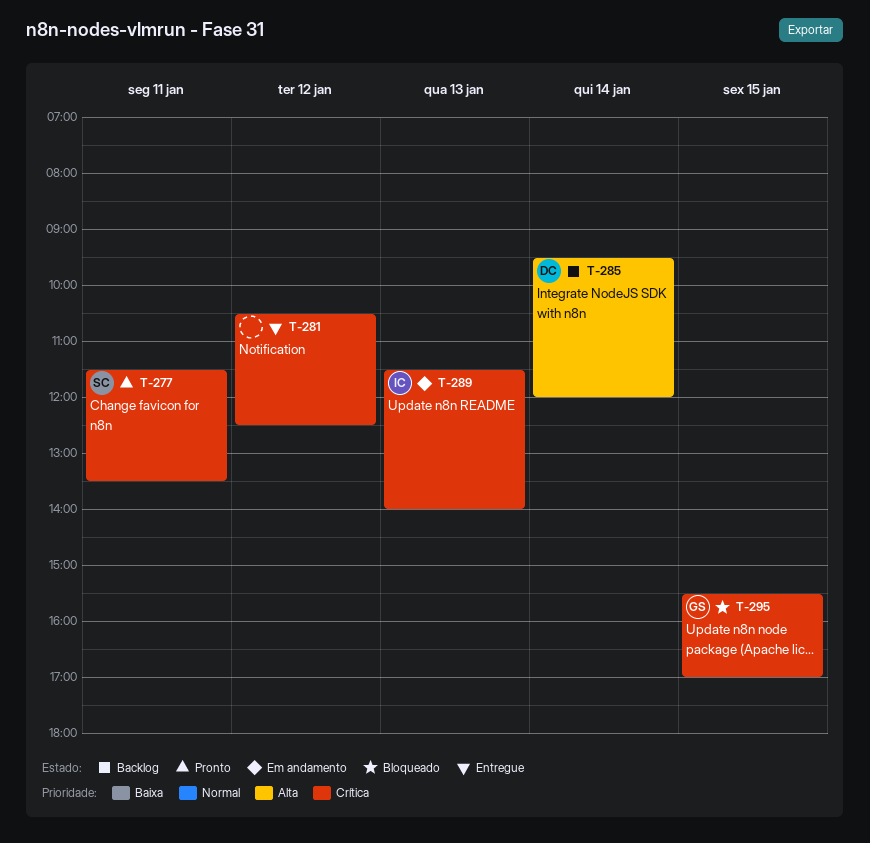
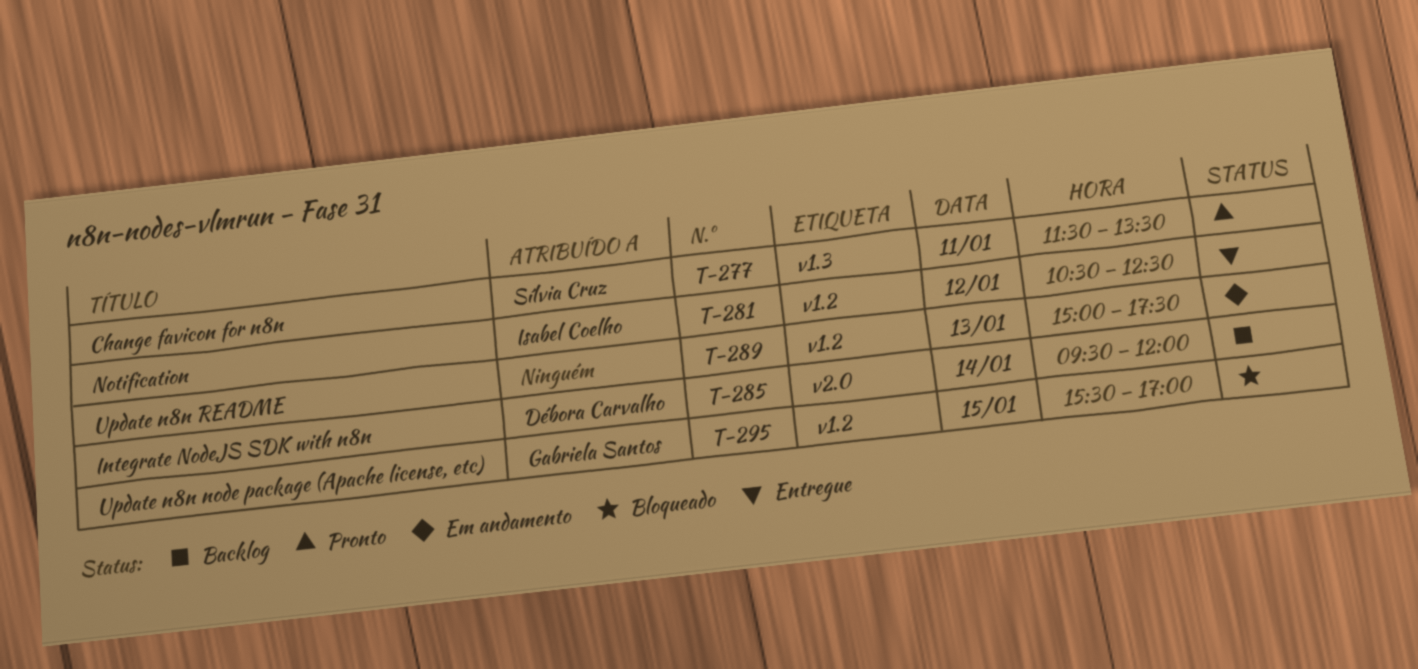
T-281, owner: none -> Isabel Coelho
T-289, owner: Isabel Coelho -> none
T-289, begins: 11:30 -> 15:00
T-289, ends: 14:00 -> 17:30

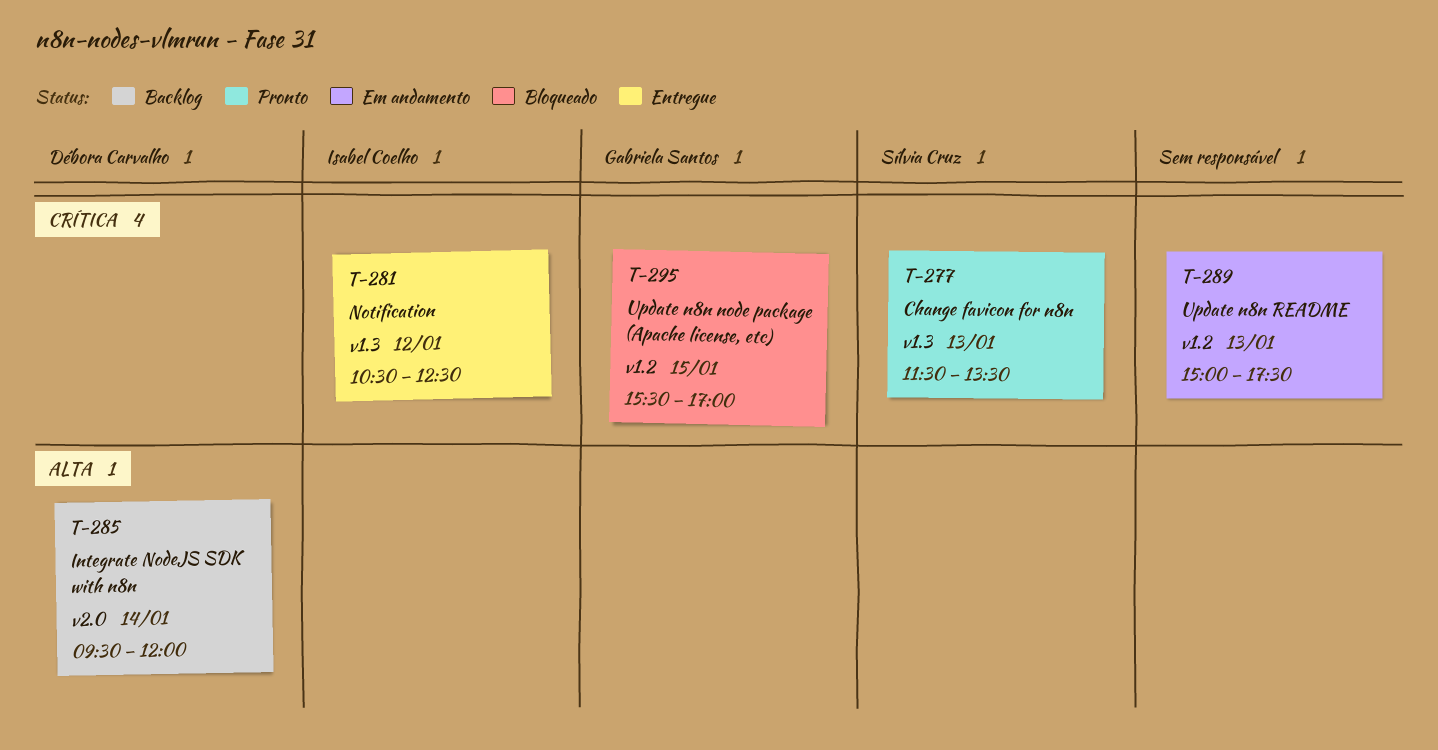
T-277, day: Jan 11 -> Jan 13
T-281, label: v1.2 -> v1.3

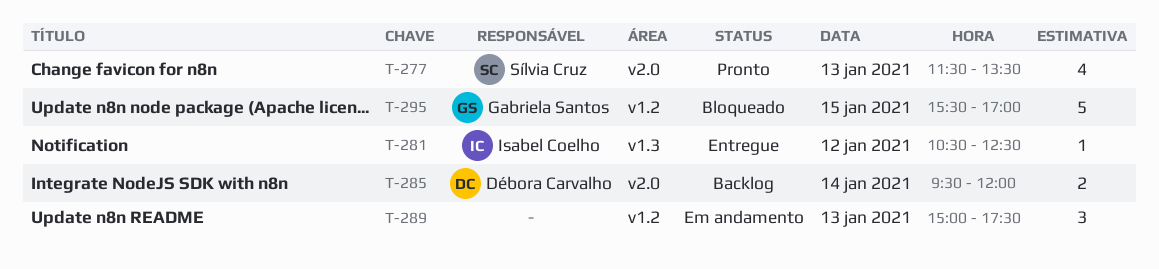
T-277, label: v1.3 -> v2.0

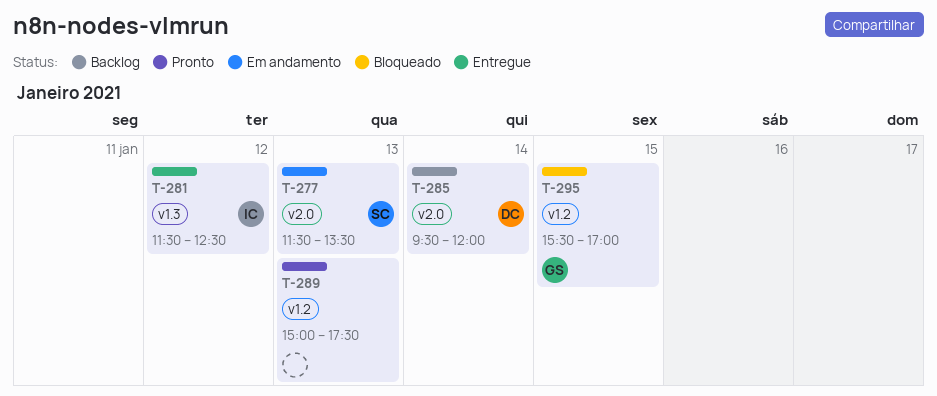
T-277, status: Pronto -> Em andamento
T-281, begins: 10:30 -> 11:30
T-289, status: Em andamento -> Pronto

